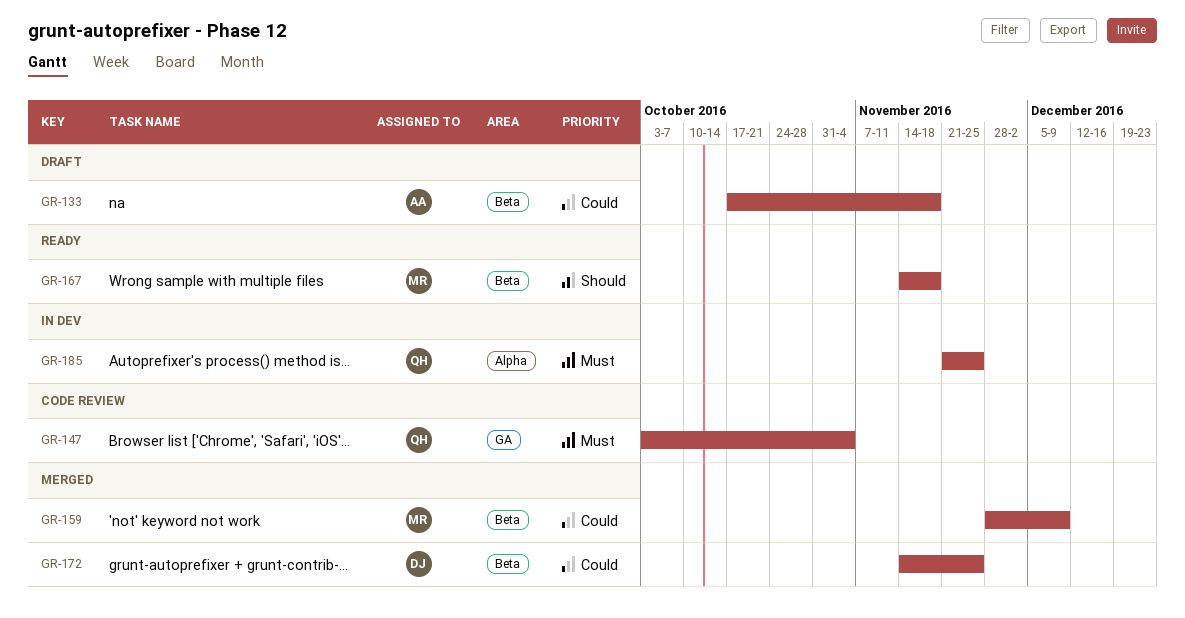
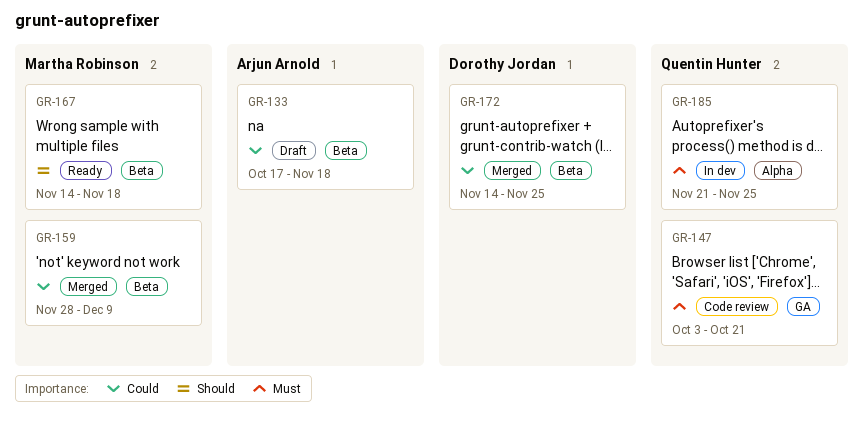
GR-147, due: Nov 4 -> Oct 21

